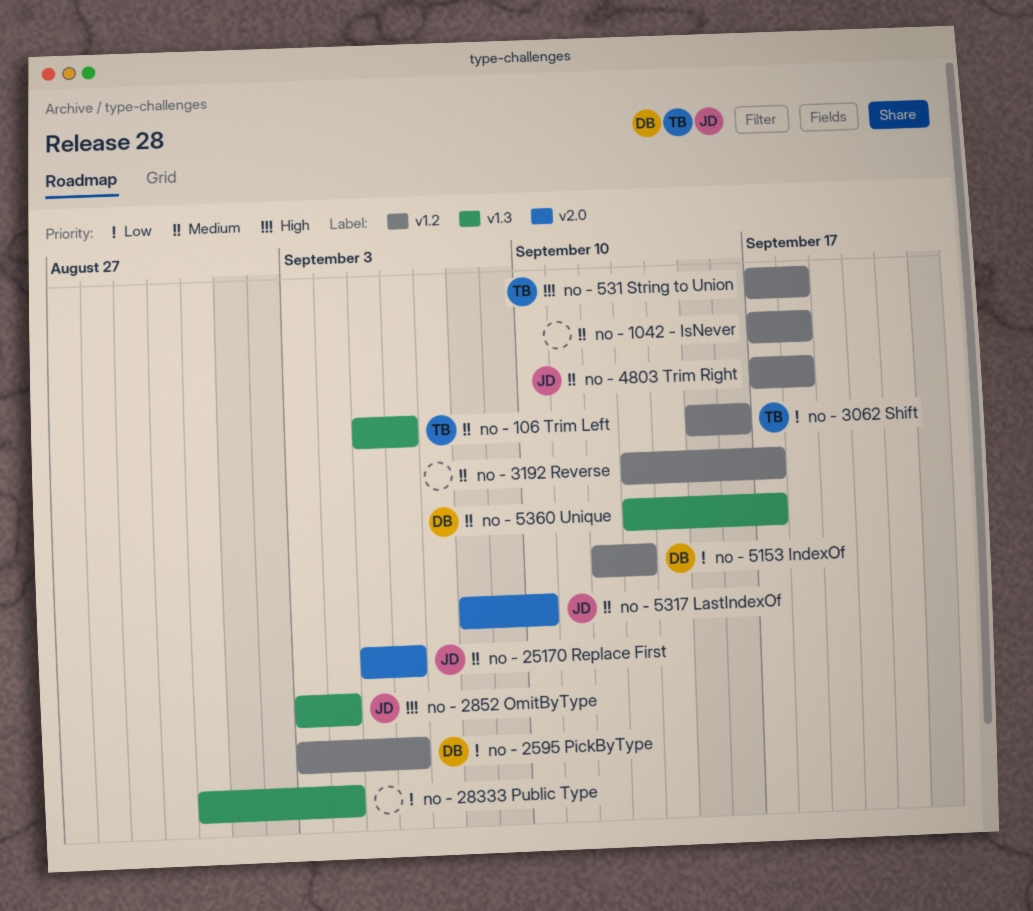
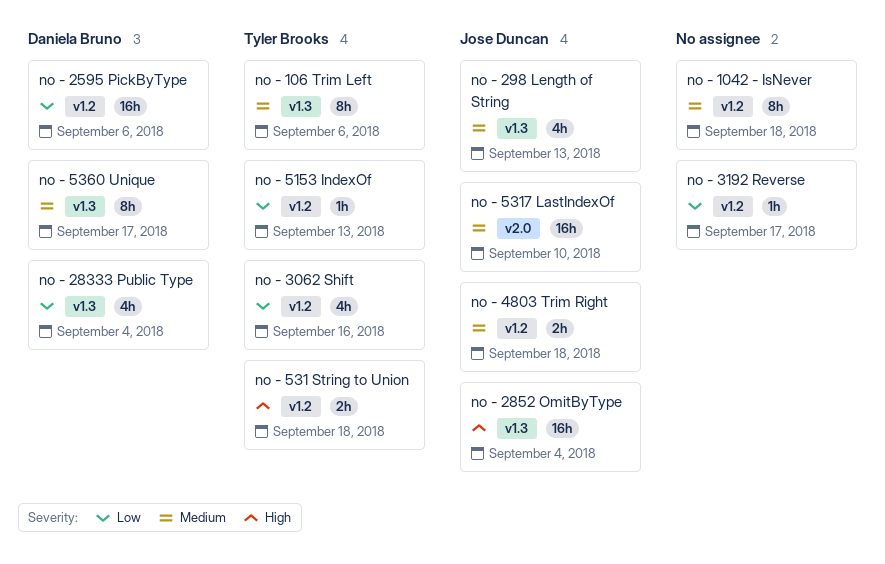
no - 25170 Replace First: present -> none
no - 28333 Public Type, owner: none -> Daniela Bruno
no - 298 Length of String: none -> present
no - 3192 Reverse, priority: Medium -> Low
no - 5153 IndexOf, owner: Daniela Bruno -> Tyler Brooks

